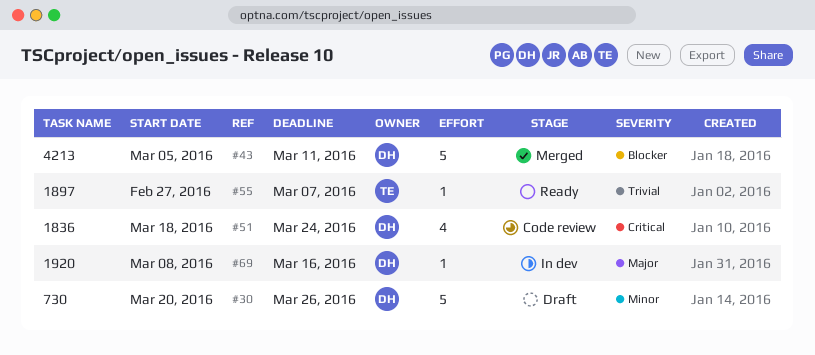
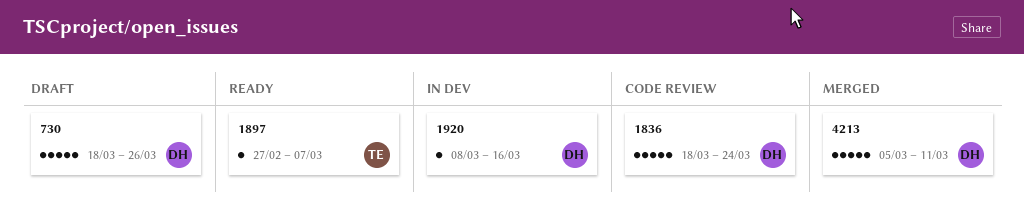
1836, estimate: 4 -> 5
730, start: Mar 20 -> Mar 18

